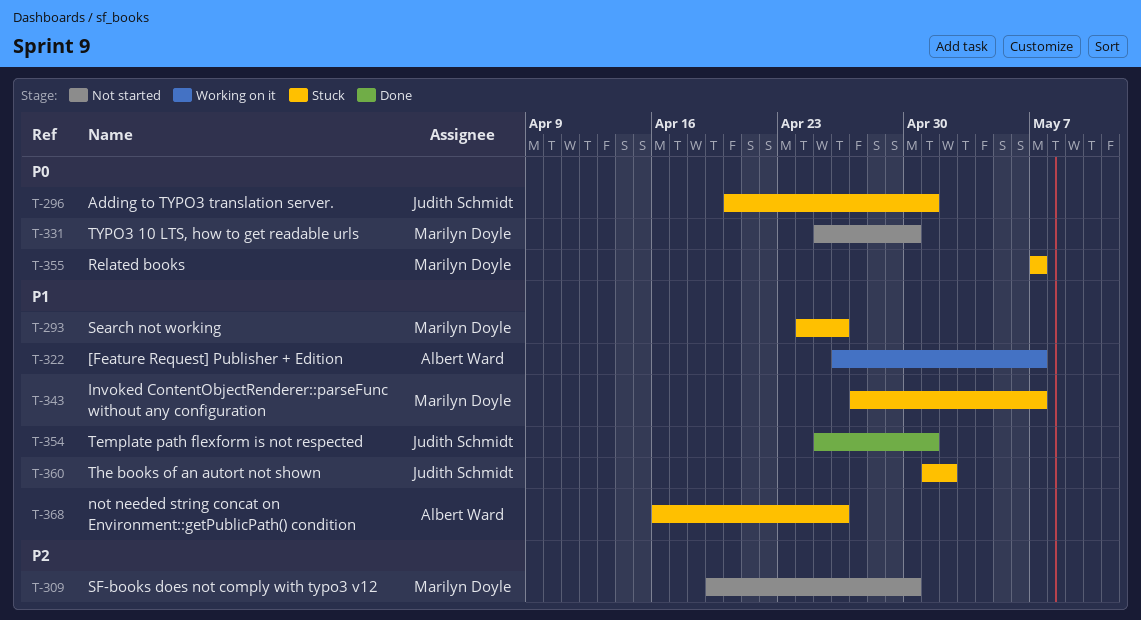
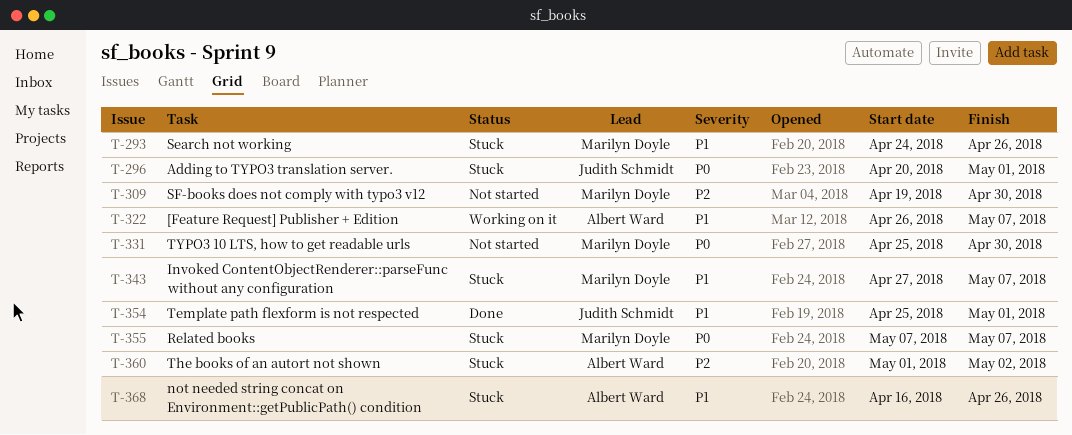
T-360, owner: Judith Schmidt -> Albert Ward
T-360, priority: P1 -> P2

